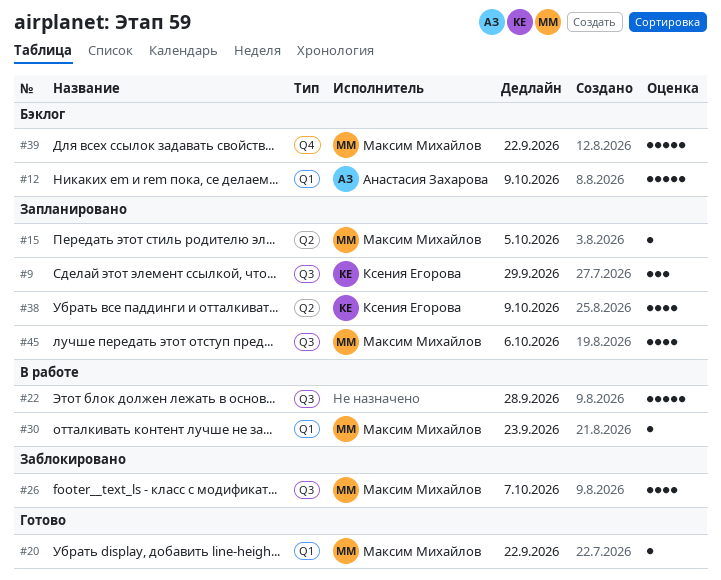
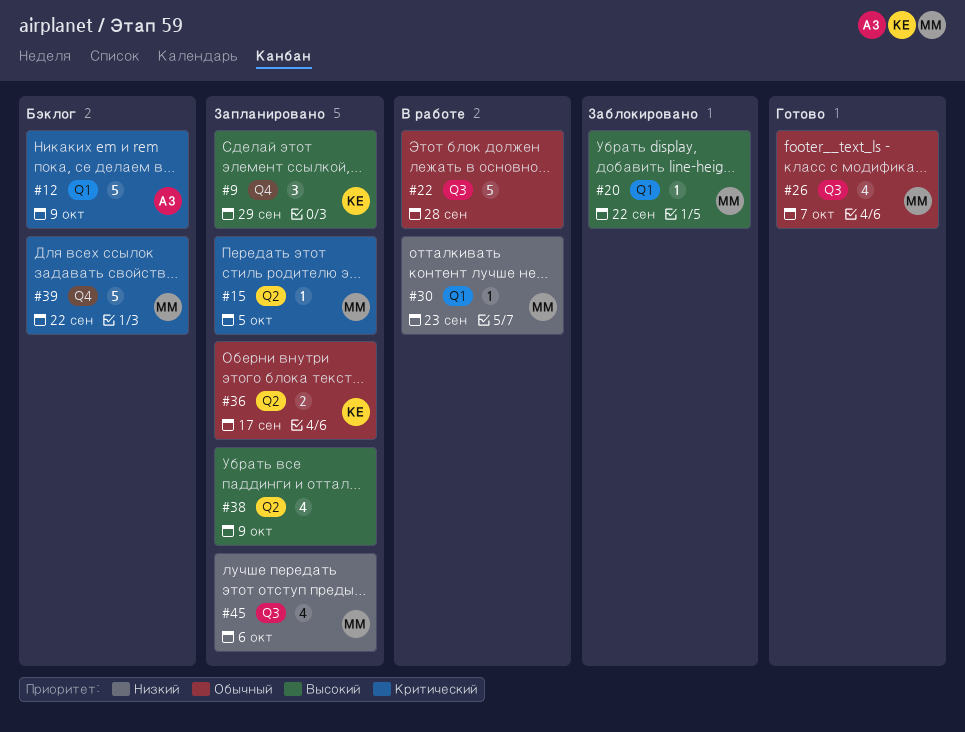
#9, label: Q3 -> Q4
#20, status: Готово -> Заблокировано
#26, status: Заблокировано -> Готово
#36: none -> present
#38, owner: Ксения Егорова -> none

